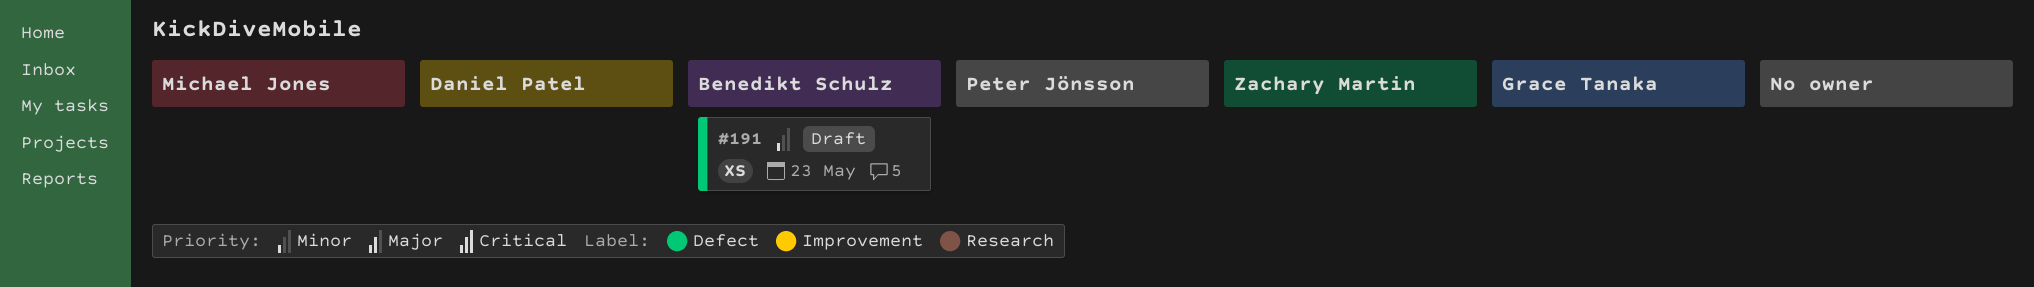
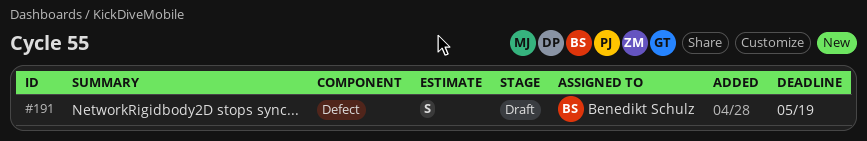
#191, estimate: XS -> S
#191, due: May 23 -> May 19

